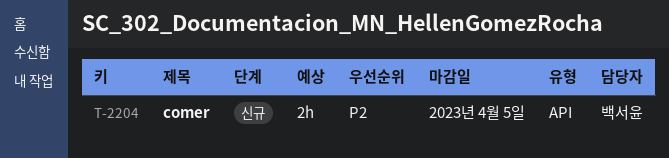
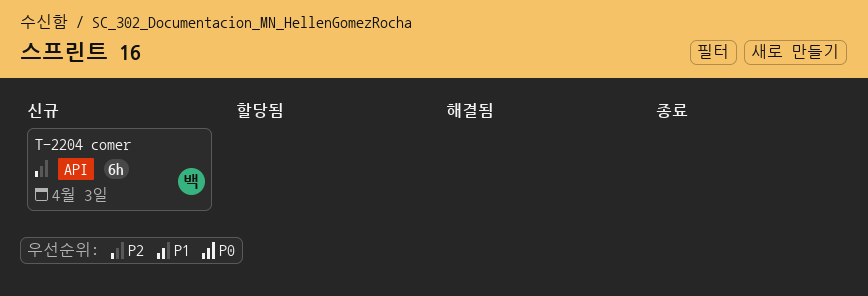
T-2204, estimate: 2h -> 6h
T-2204, due: Apr 5 -> Apr 3

